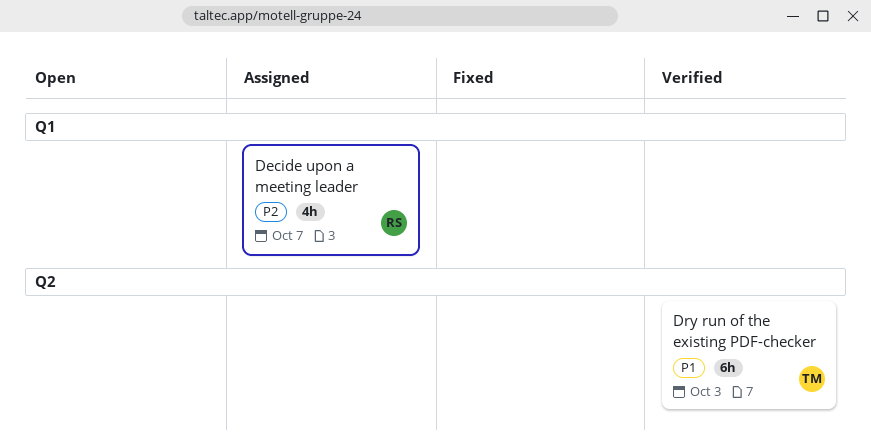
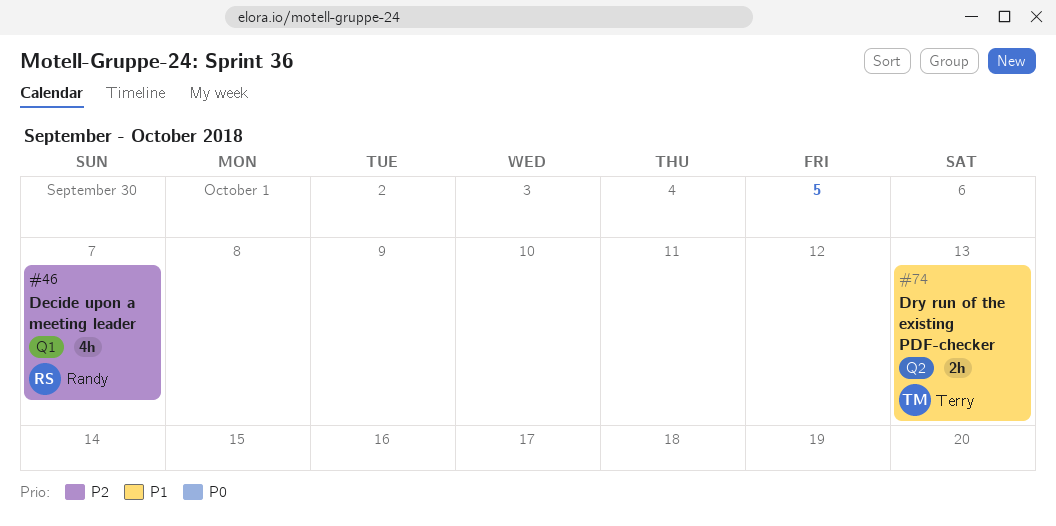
Dry run of the existing PDF-checker, estimate: 6h -> 2h
Dry run of the existing PDF-checker, due: Oct 3 -> Oct 13

